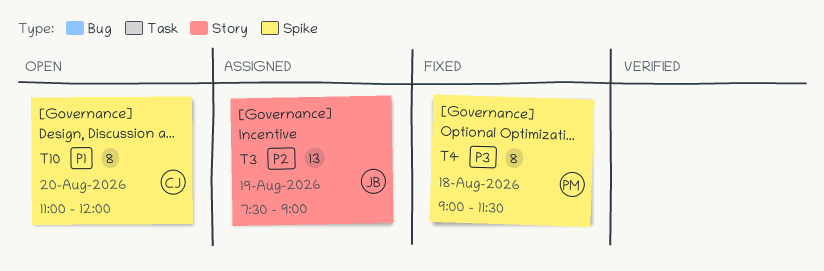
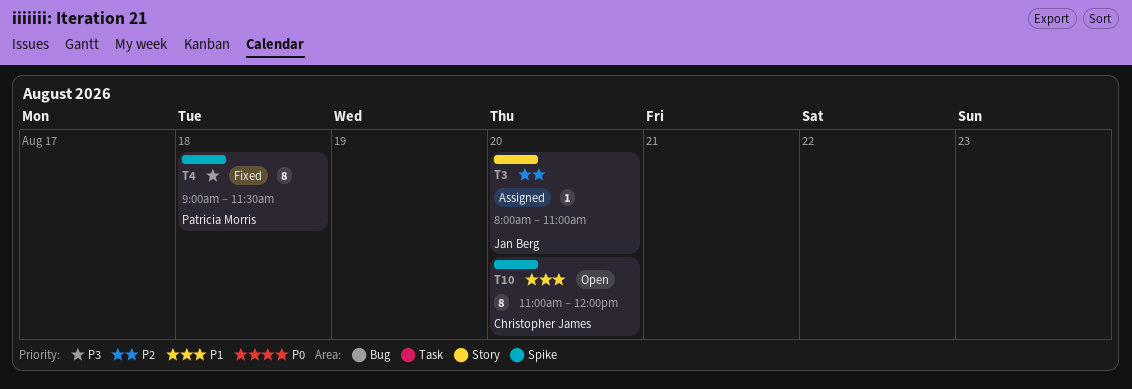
T3, estimate: 13 -> 1
T3, day: Aug 19 -> Aug 20
T3, begins: 07:30 -> 08:00
T3, ends: 09:00 -> 11:00

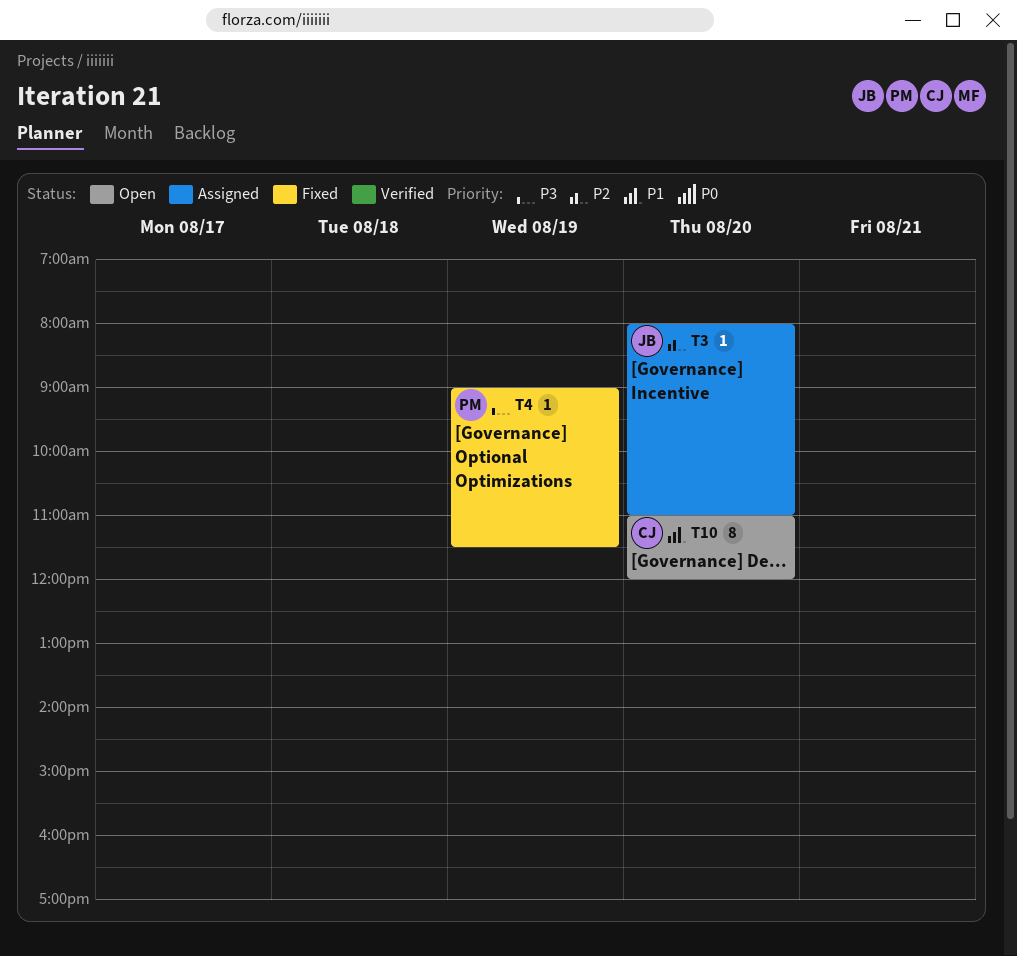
T4, estimate: 8 -> 1
T4, day: Aug 18 -> Aug 19

